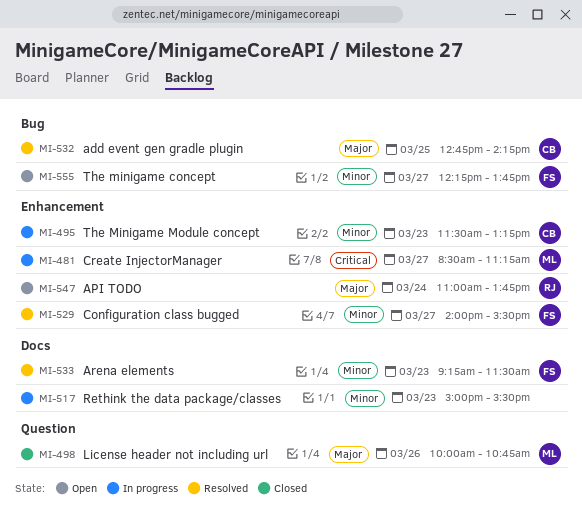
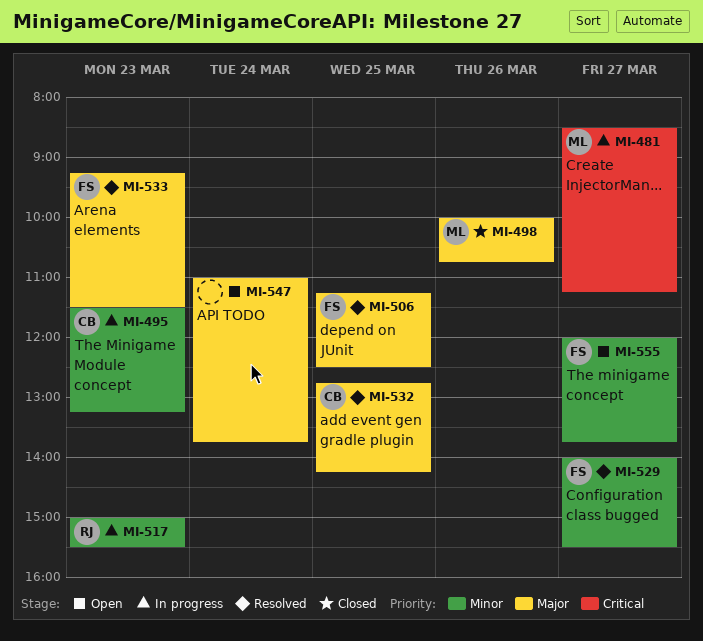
MI-506: none -> present
MI-517, owner: none -> RJ
MI-533, priority: Minor -> Major
MI-547, owner: RJ -> none
MI-555, begins: 12:15 -> 12:00

